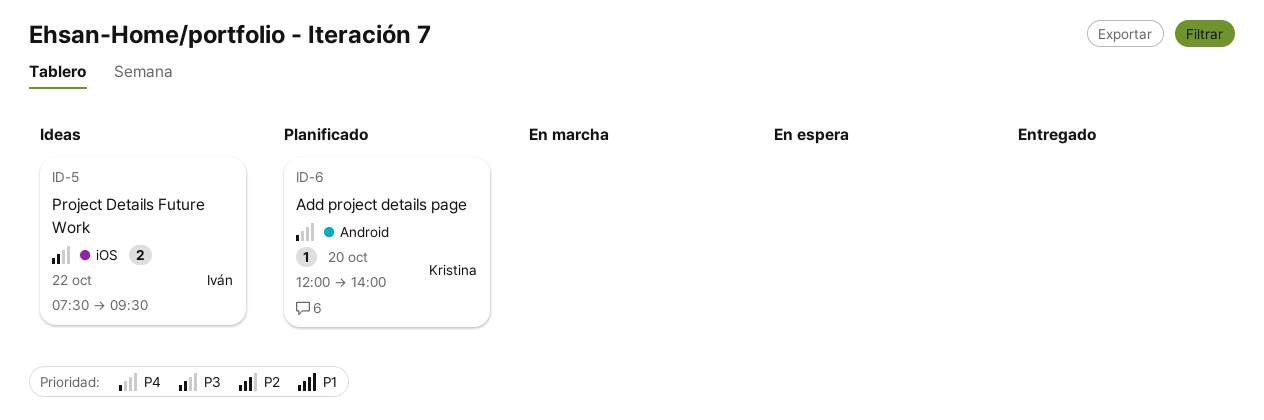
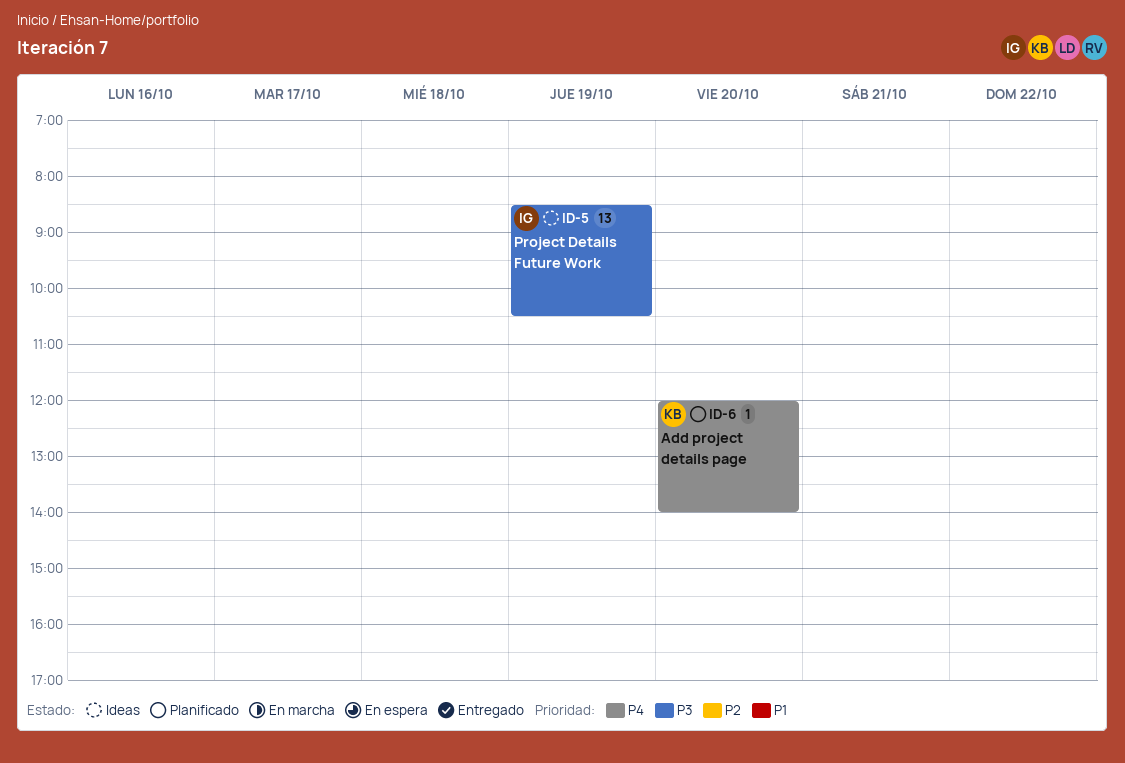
ID-5, estimate: 2 -> 13
ID-5, day: Oct 22 -> Oct 19
ID-5, begins: 07:30 -> 08:30
ID-5, ends: 09:30 -> 10:30

